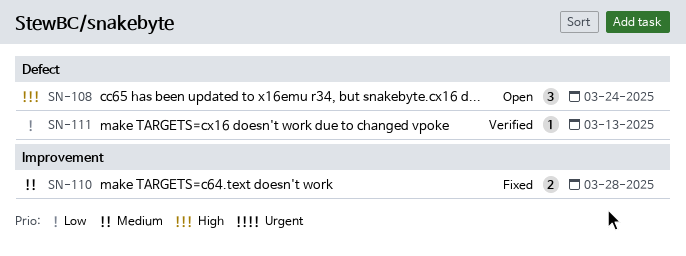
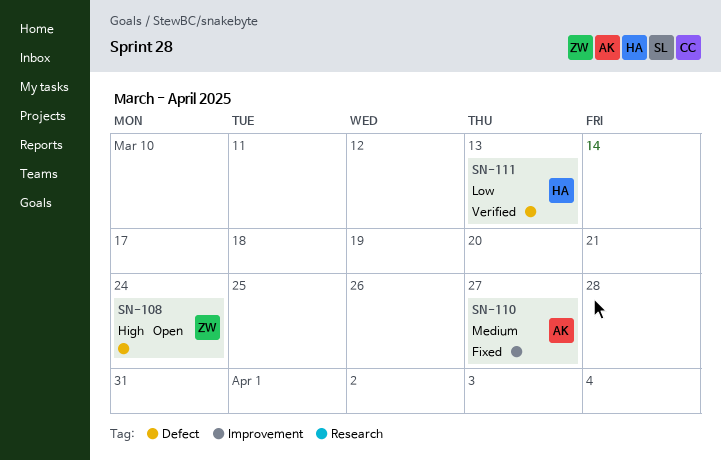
SN-110, due: Mar 28 -> Mar 27

